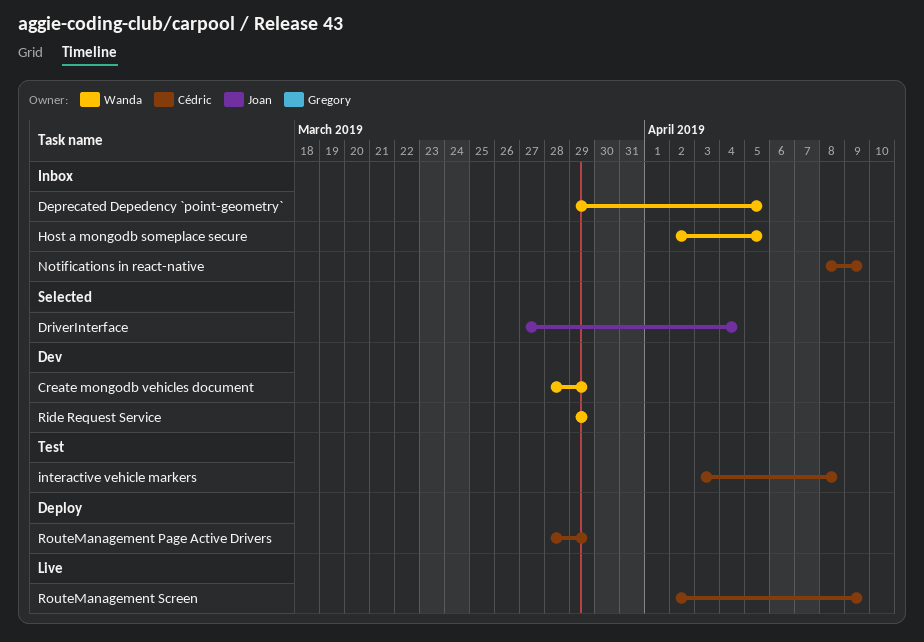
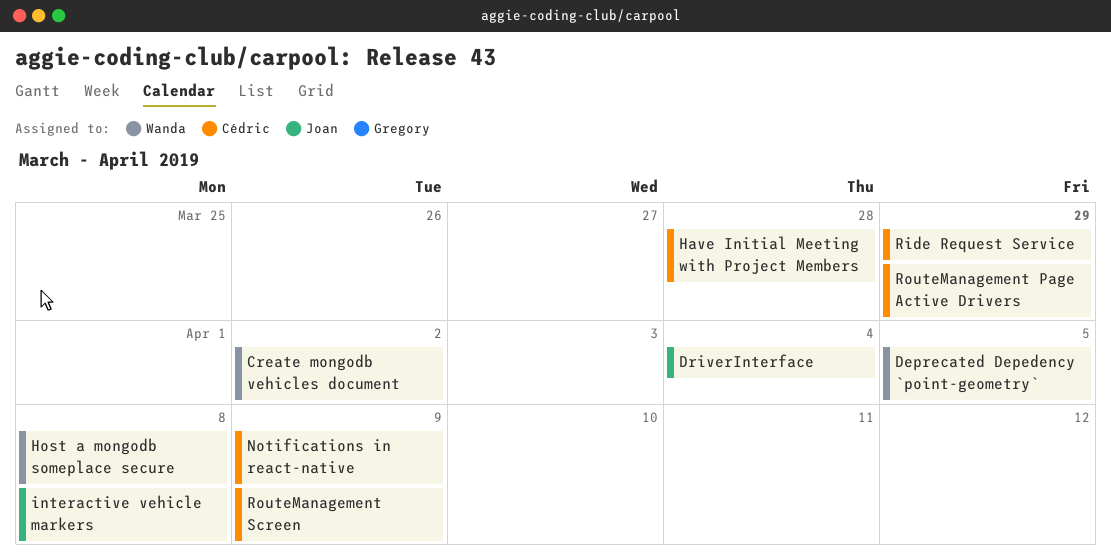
Create mongodb vehicles document, due: Mar 29 -> Apr 2
Have Initial Meeting with Project Members: none -> present
Host a mongodb someplace secure, due: Apr 5 -> Apr 8
interactive vehicle markers, owner: Cédric -> Joan
Ride Request Service, owner: Wanda -> Cédric

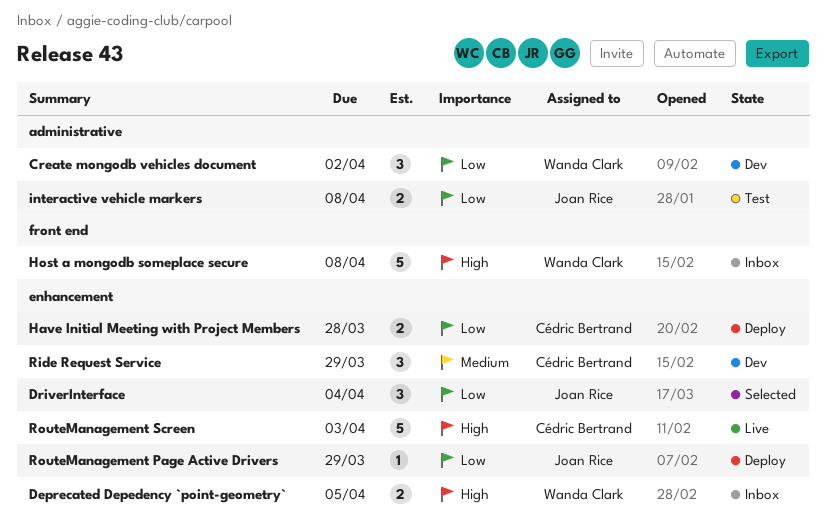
Notifications in react-native: present -> none
RouteManagement Page Active Drivers, owner: Cédric Bertrand -> Joan Rice
RouteManagement Screen, due: Apr 9 -> Apr 3

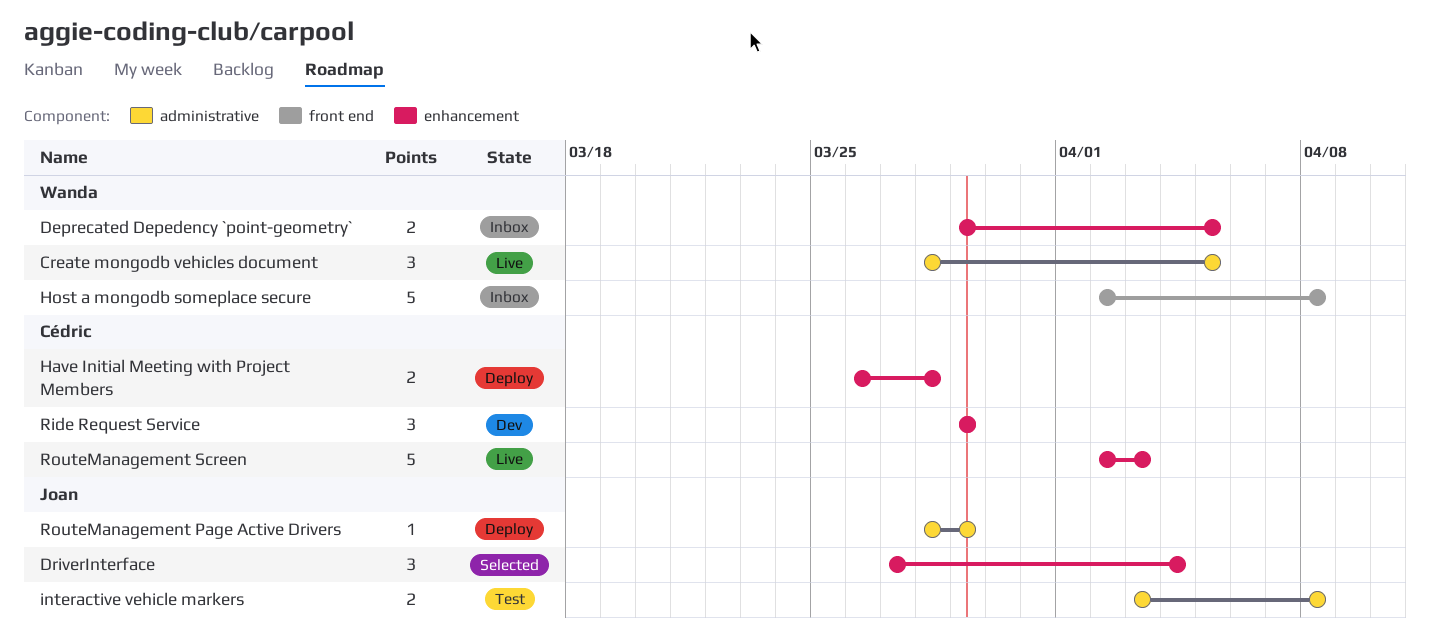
Create mongodb vehicles document, status: Dev -> Live
Create mongodb vehicles document, due: Apr 2 -> Apr 5
RouteManagement Page Active Drivers, label: enhancement -> administrative

